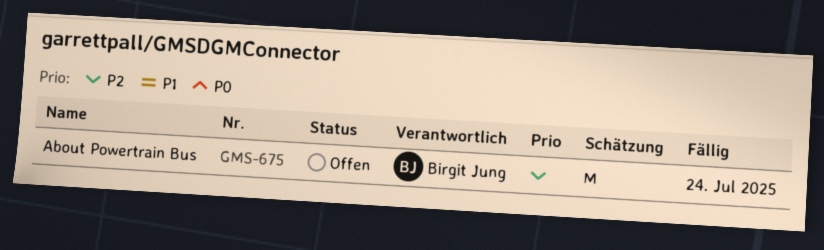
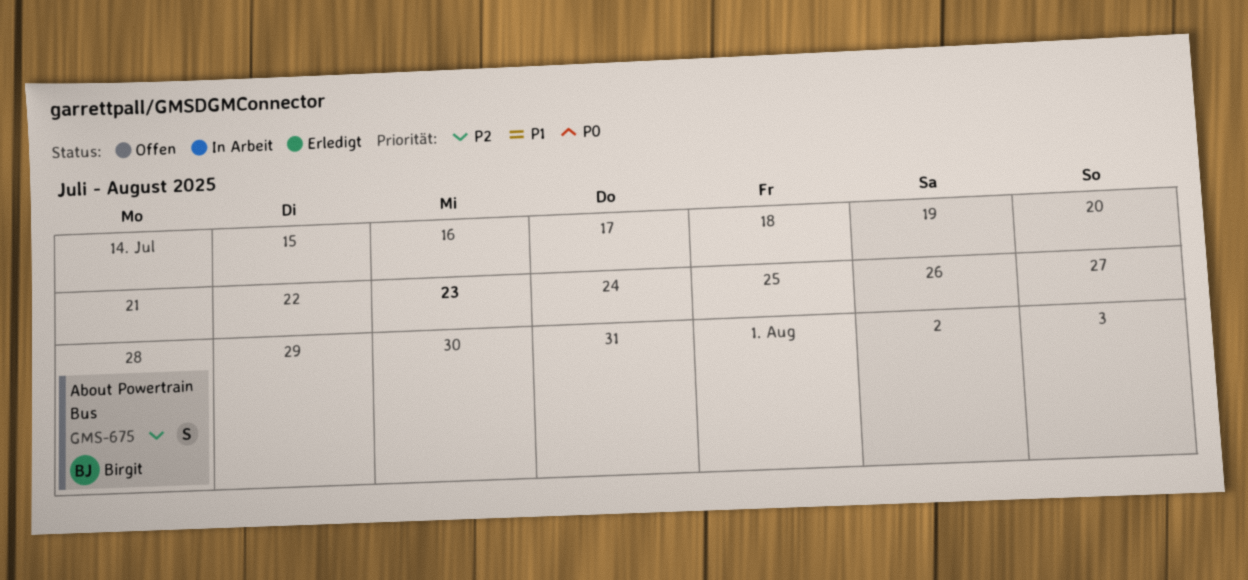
GMS-675, estimate: M -> S
GMS-675, due: Jul 24 -> Jul 28

